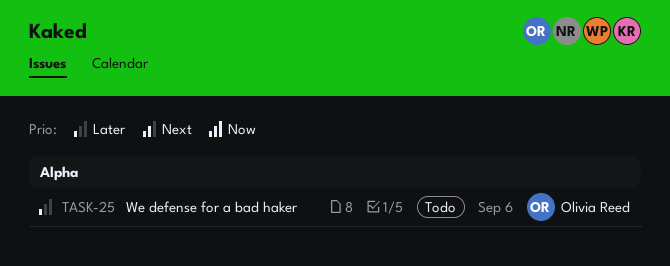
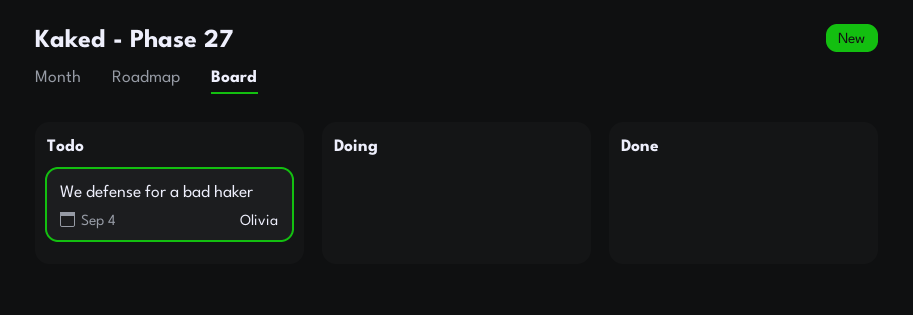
We defense for a bad haker, due: Sep 6 -> Sep 4

